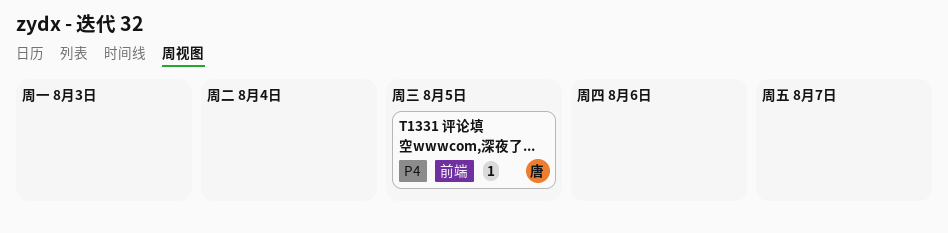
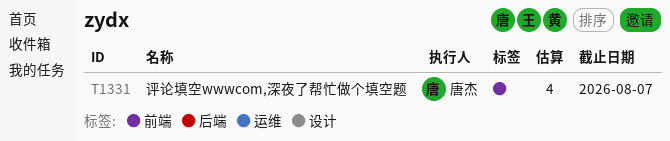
T1331, estimate: 1 -> 4
T1331, due: Aug 5 -> Aug 7

